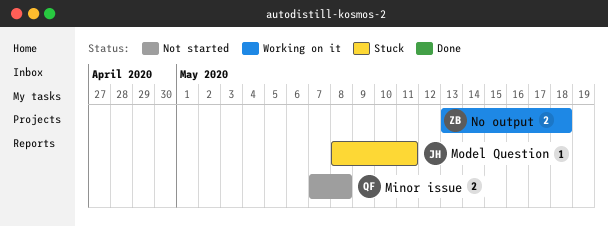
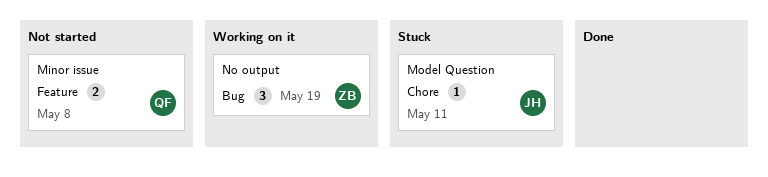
No output, estimate: 2 -> 3
No output, due: May 18 -> May 19

